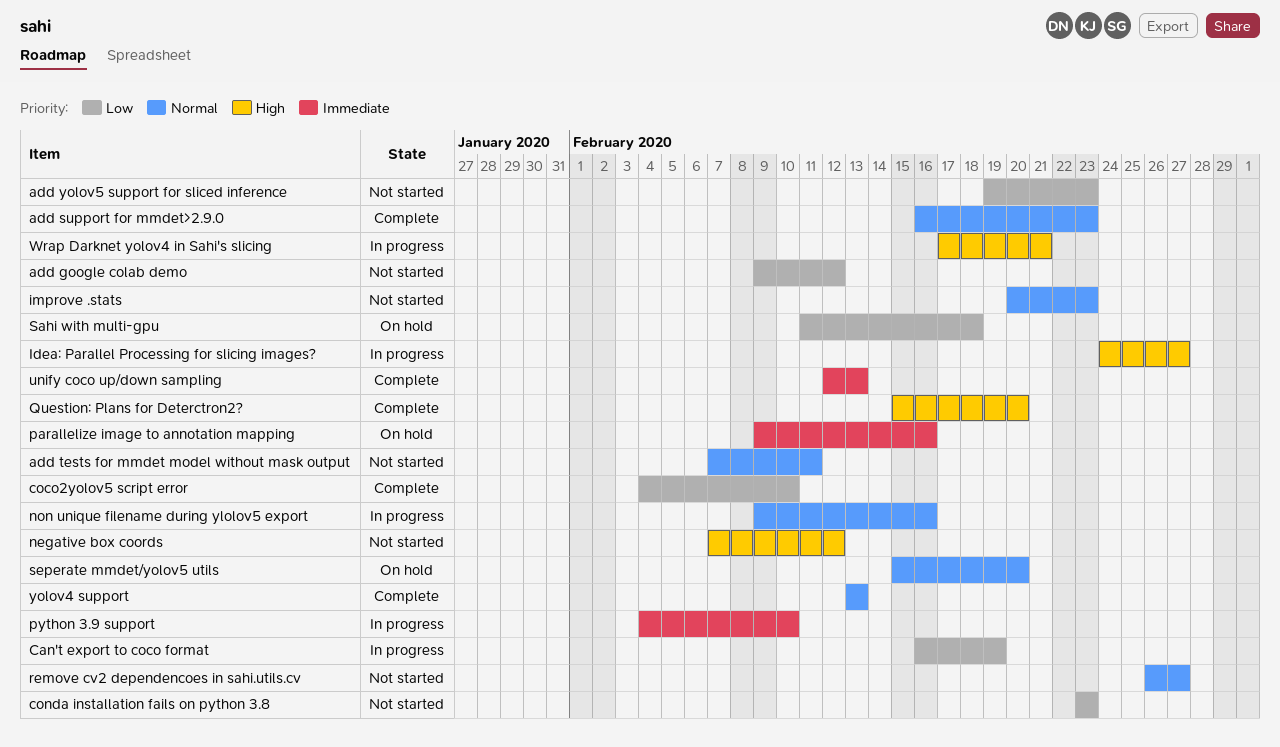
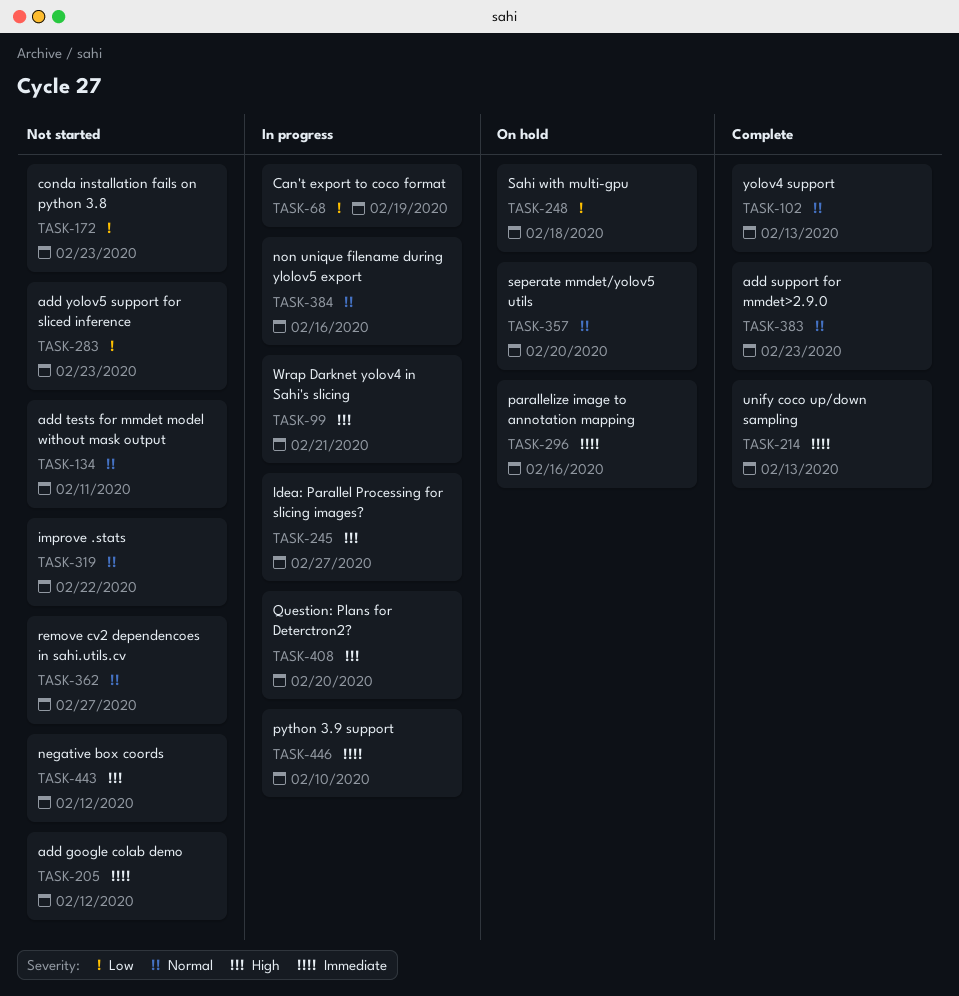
add google colab demo, priority: Low -> Immediate
coco2yolov5 script error: present -> none
improve .stats, due: Feb 23 -> Feb 22
Question: Plans for Deterctron2?, status: Complete -> In progress

